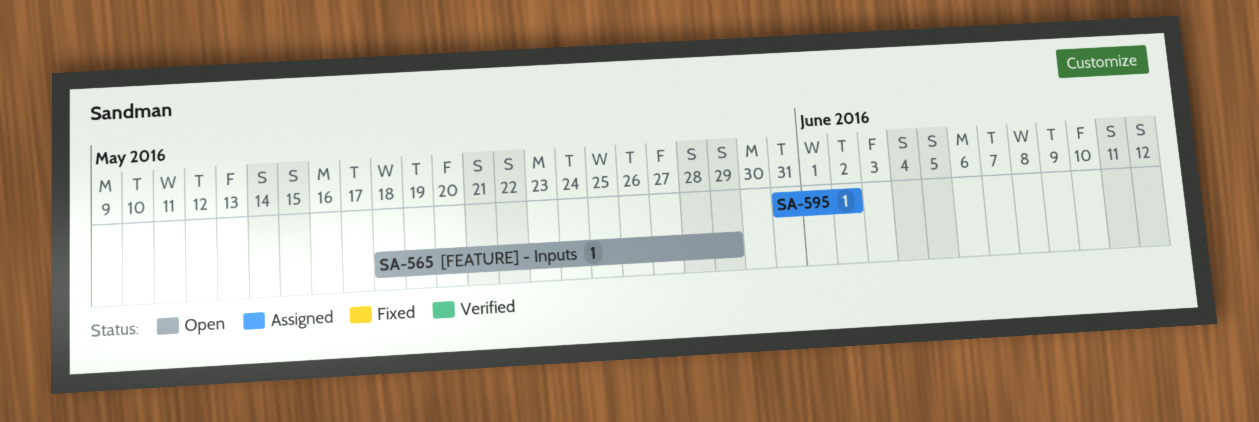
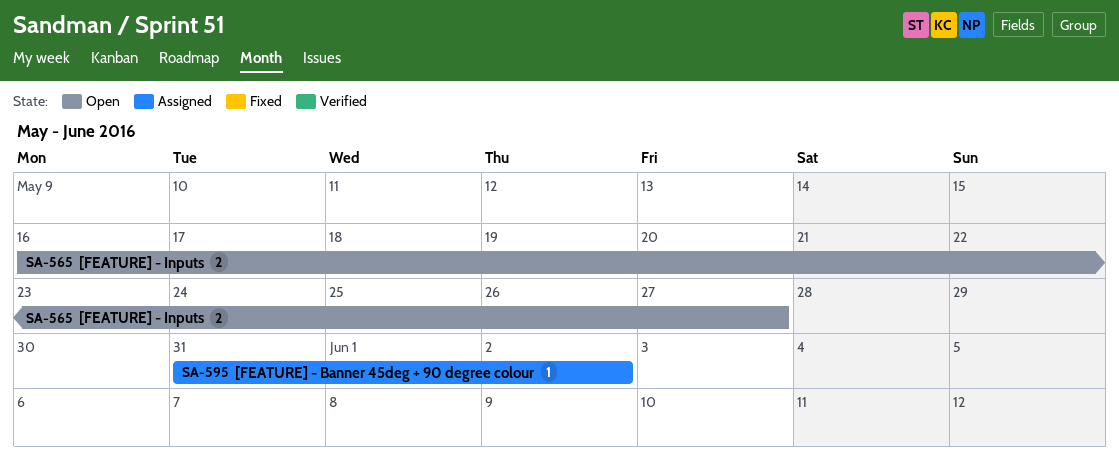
SA-565, estimate: 1 -> 2
SA-565, start: May 18 -> May 16
SA-565, due: May 29 -> May 27

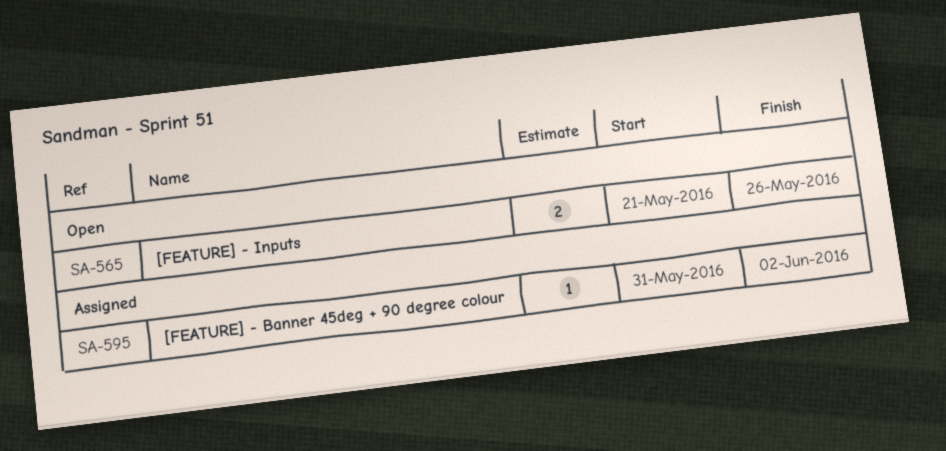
SA-565, start: May 16 -> May 21
SA-565, due: May 27 -> May 26

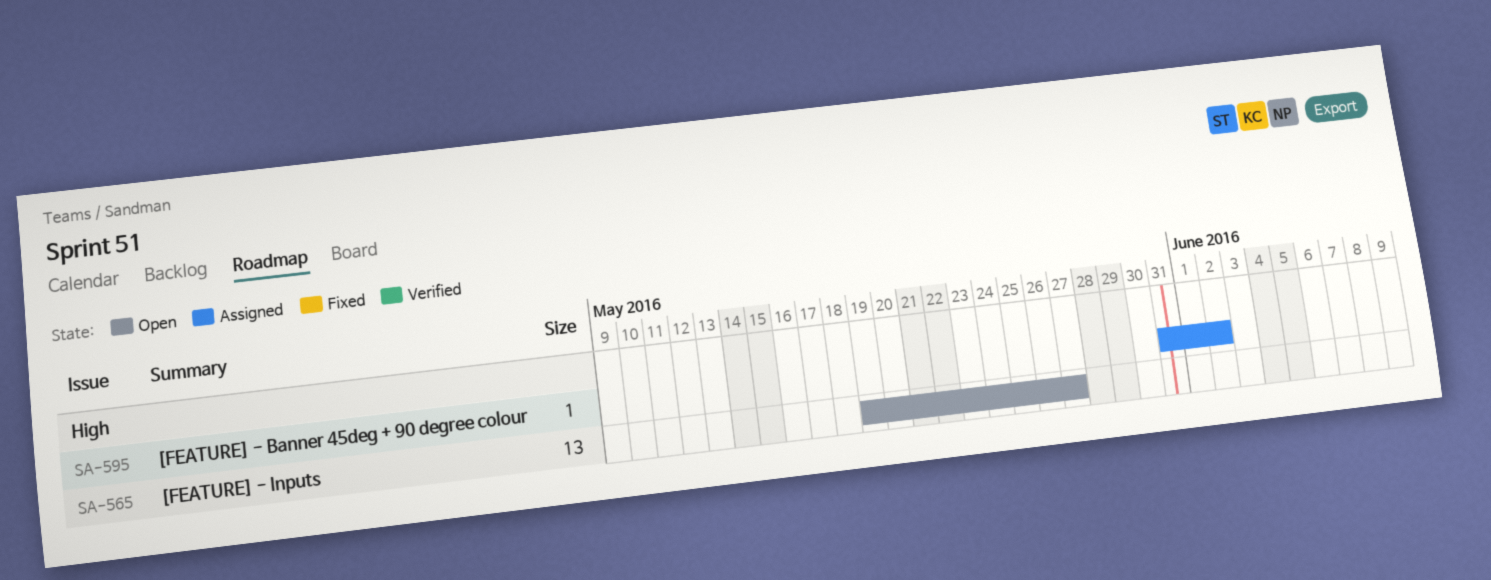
SA-565, estimate: 2 -> 13
SA-565, start: May 21 -> May 19
SA-565, due: May 26 -> May 27

